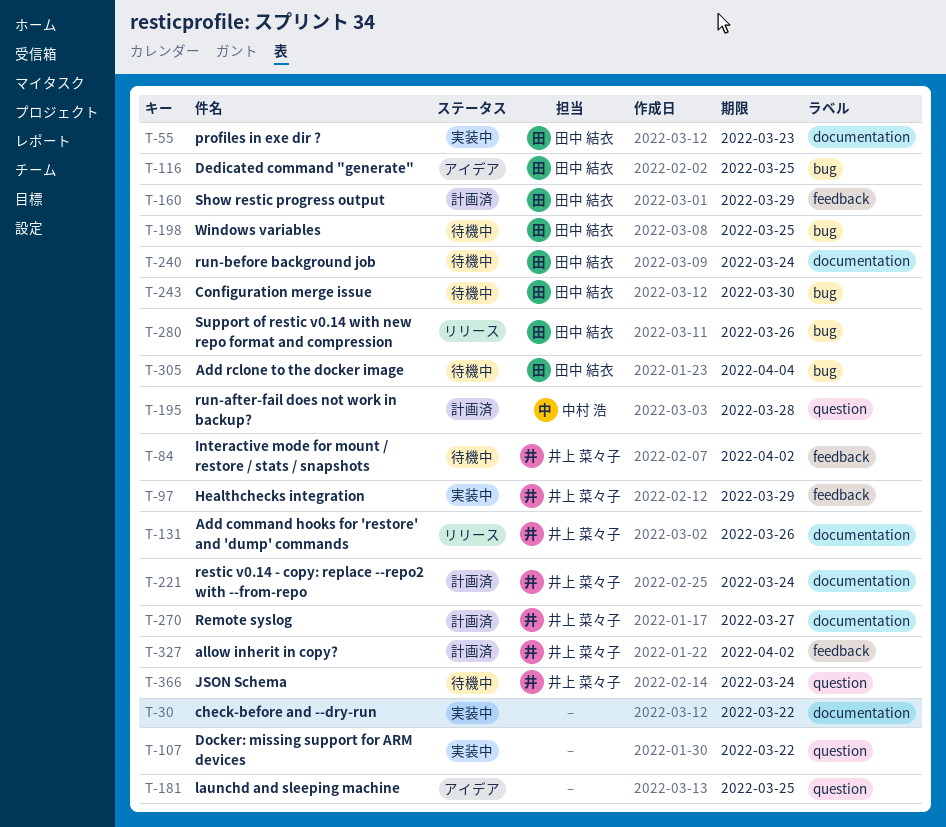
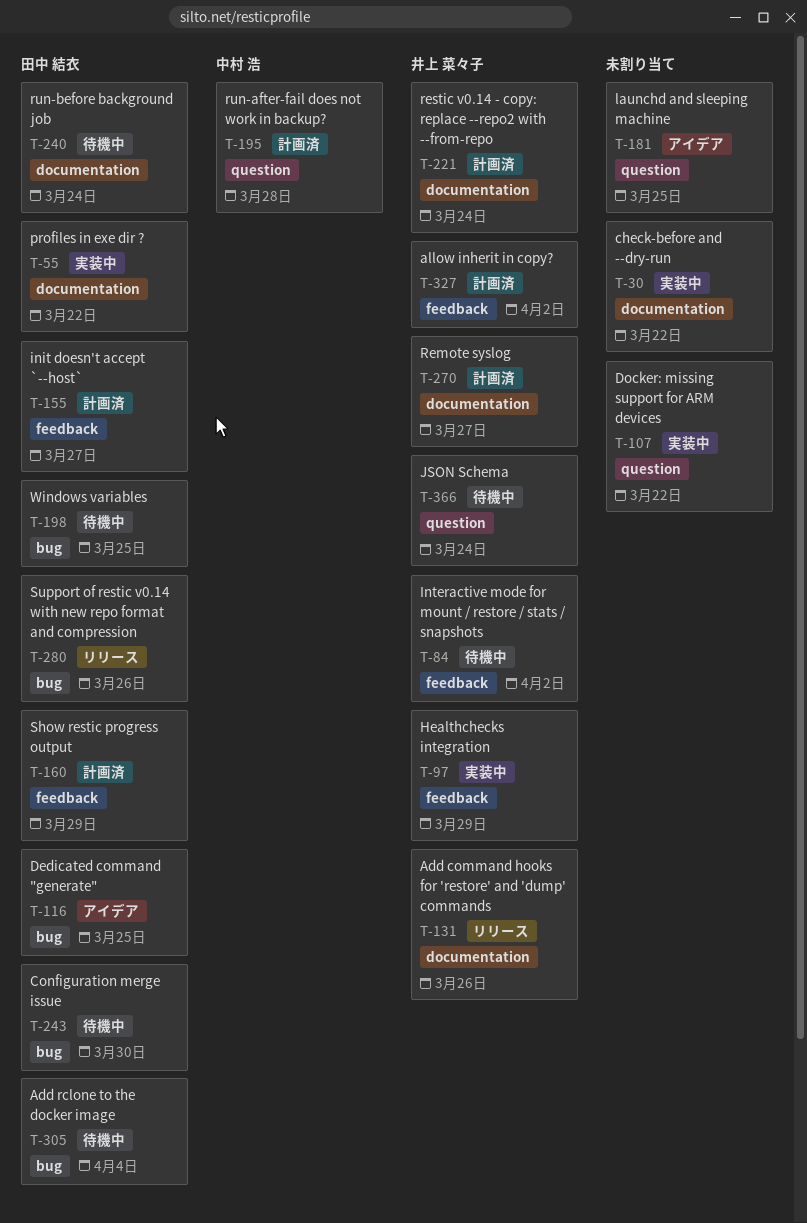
T-55, due: Mar 23 -> Mar 22
T-155: none -> present

